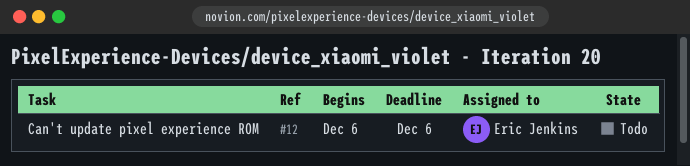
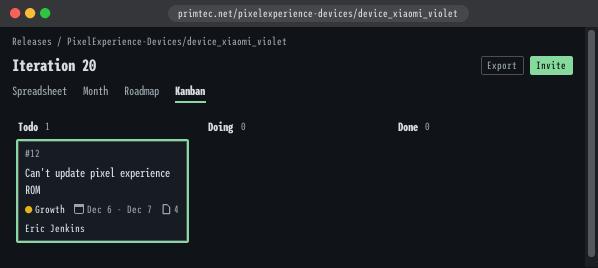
#12, due: Dec 6 -> Dec 7

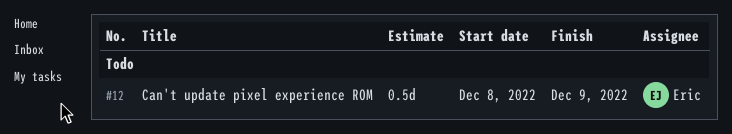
#12, start: Dec 6 -> Dec 8
#12, due: Dec 7 -> Dec 9

